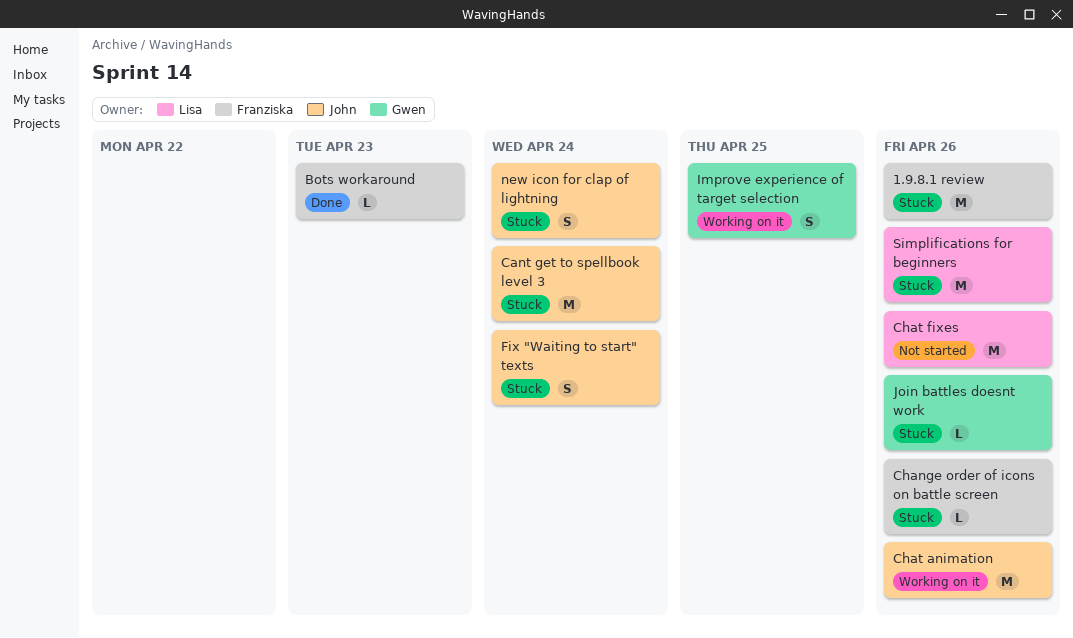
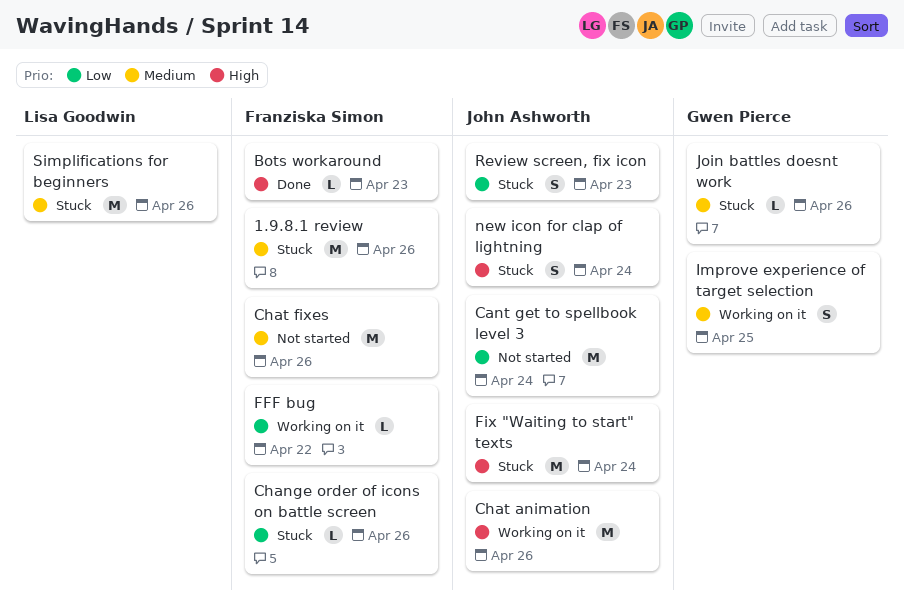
Cant get to spellbook level 3, status: Stuck -> Not started
Chat fixes, owner: Lisa Goodwin -> Franziska Simon
FFF bug: none -> present
Fix "Waiting to start" texts, estimate: S -> M
Review screen, fix icon: none -> present

